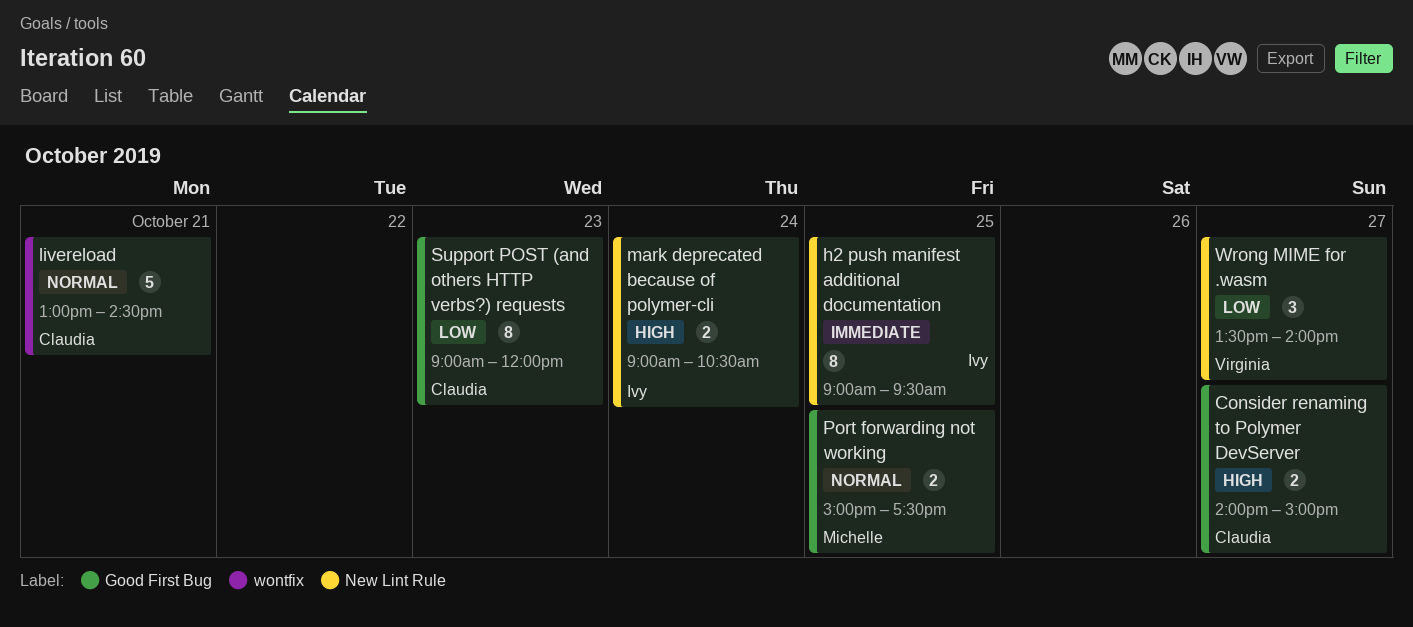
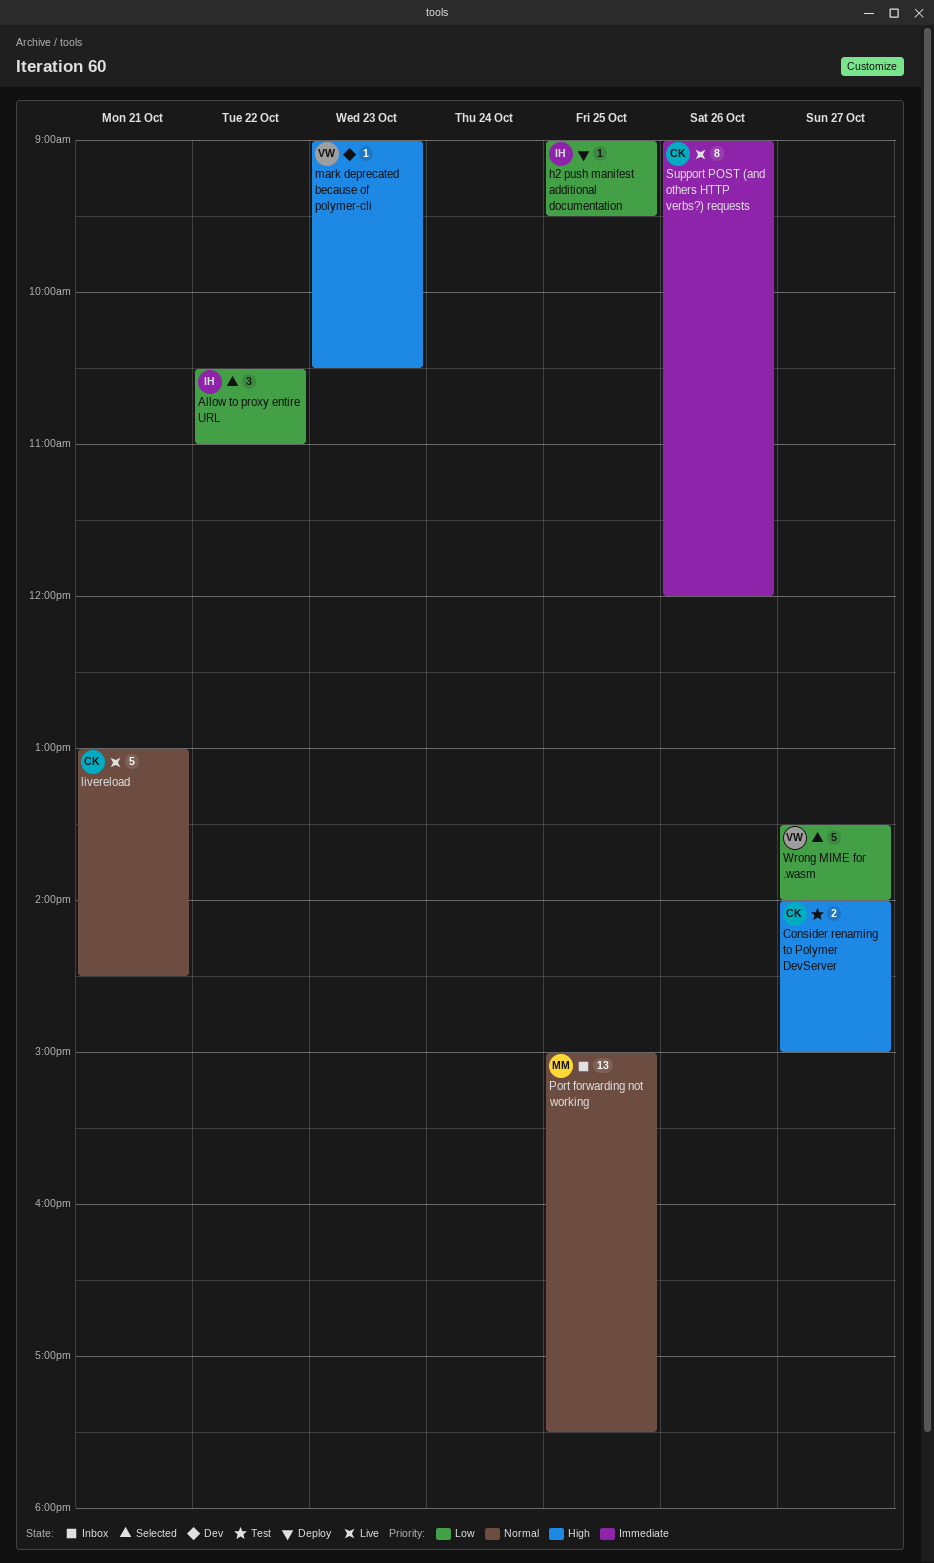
Allow to proxy entire URL: none -> present
h2 push manifest additional documentation, priority: Immediate -> Low
h2 push manifest additional documentation, estimate: 8 -> 1
mark deprecated because of polymer-cli, owner: Ivy -> Virginia
mark deprecated because of polymer-cli, estimate: 2 -> 1
mark deprecated because of polymer-cli, day: Oct 24 -> Oct 23
Port forwarding not working, estimate: 2 -> 13
Support POST (and others HTTP verbs?) requests, priority: Low -> Immediate
Support POST (and others HTTP verbs?) requests, day: Oct 23 -> Oct 26
Wrong MIME for .wasm, estimate: 3 -> 5

